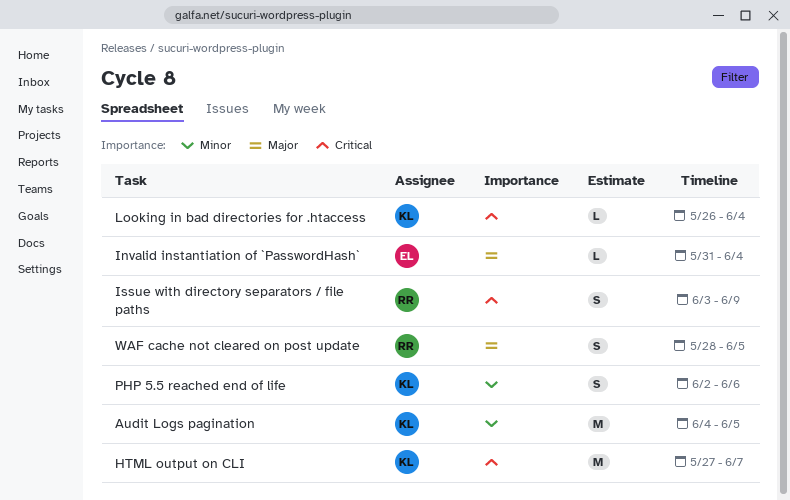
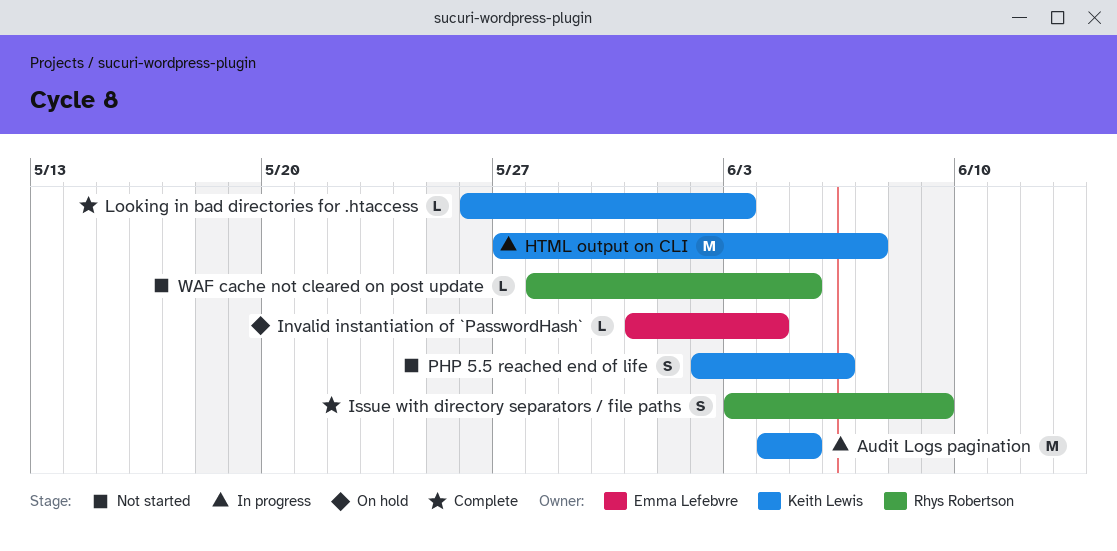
Looking in bad directories for .htaccess, due: Jun 4 -> Jun 3
WAF cache not cleared on post update, estimate: S -> L

